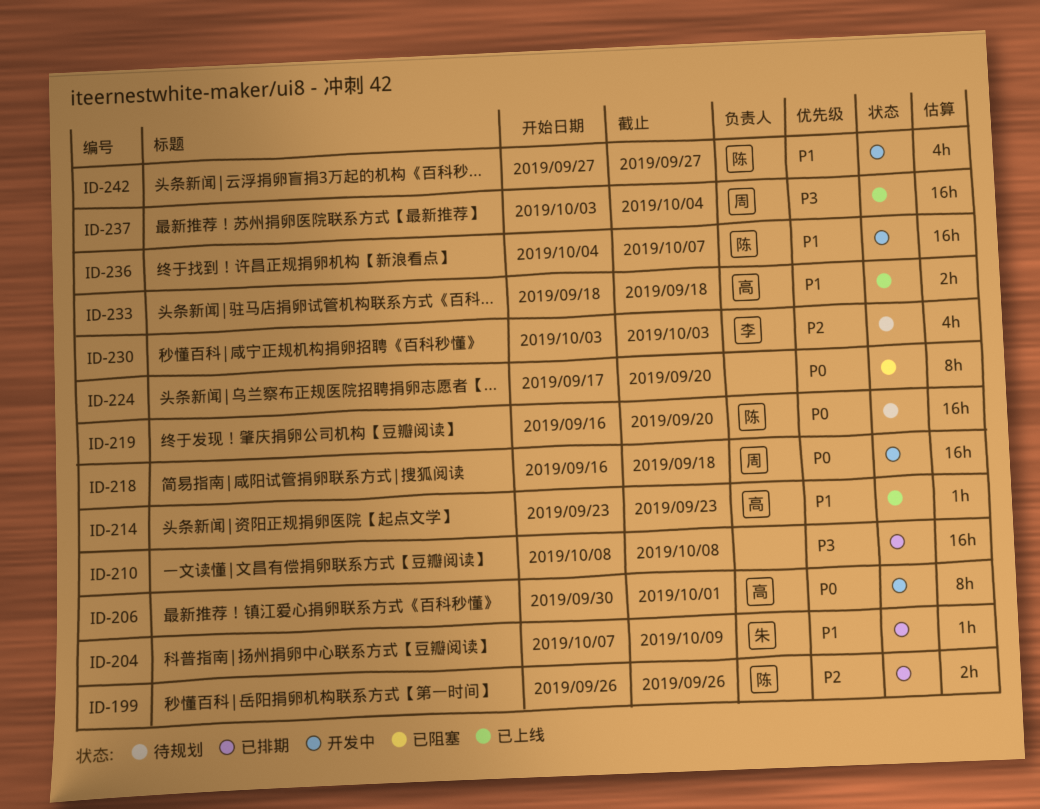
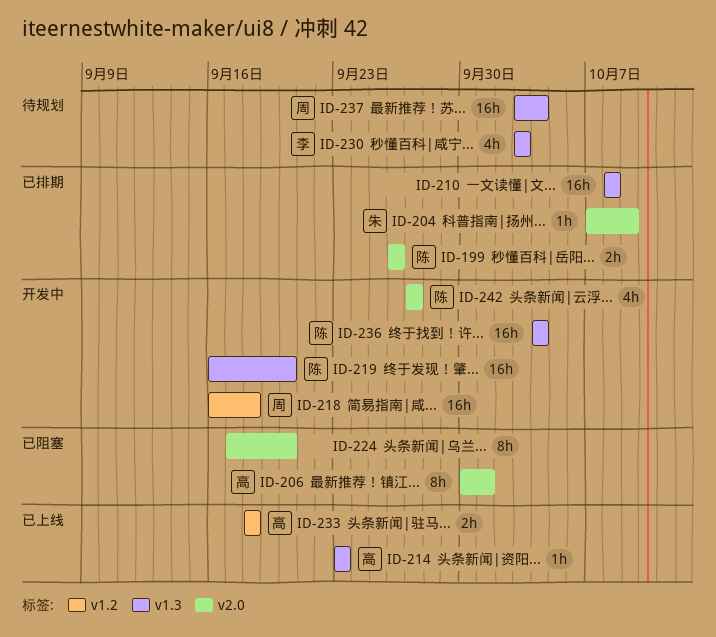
ID-206, status: 开发中 -> 已阻塞
ID-219, status: 待规划 -> 开发中
ID-236, due: Oct 7 -> Oct 4
ID-237, status: 已上线 -> 待规划

